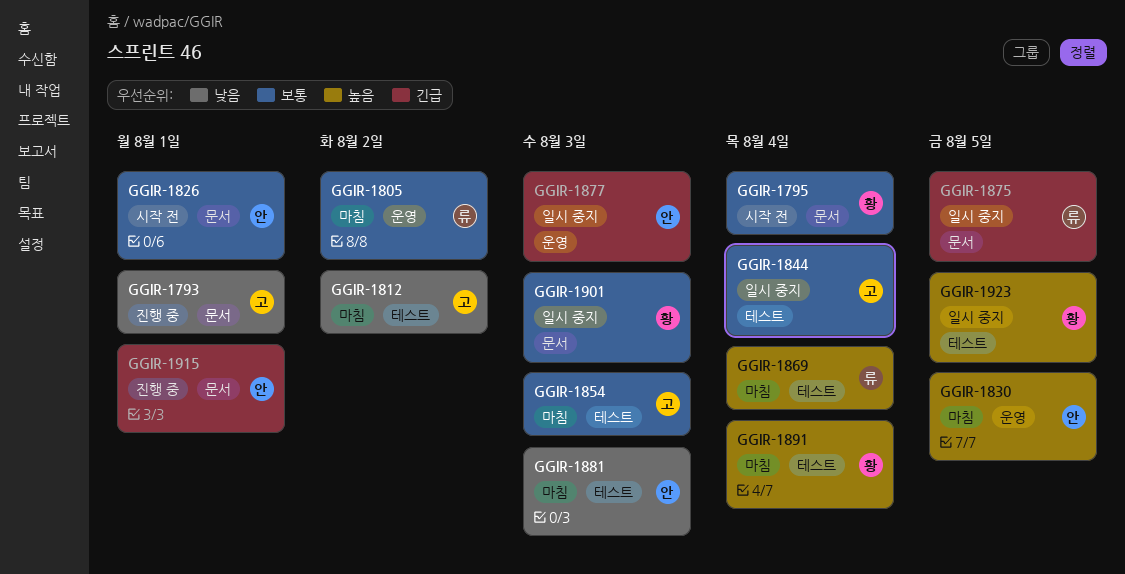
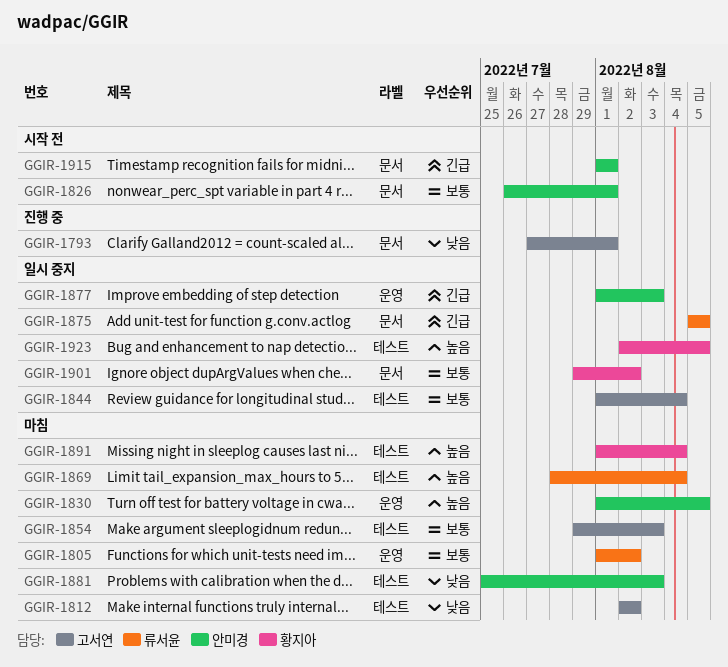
GGIR-1795: present -> none
GGIR-1901, due: Aug 3 -> Aug 2
GGIR-1915, status: 진행 중 -> 시작 전

